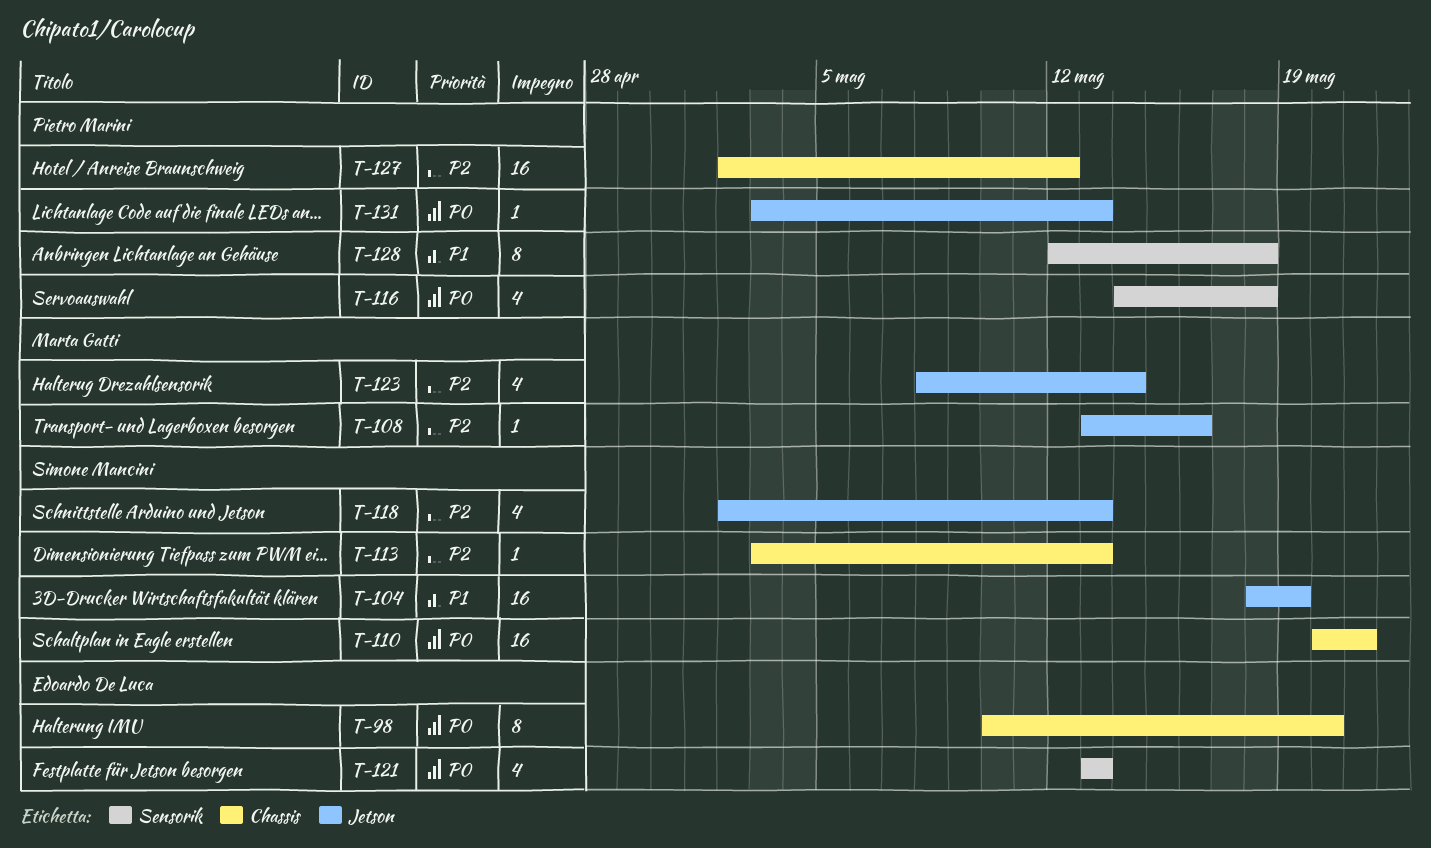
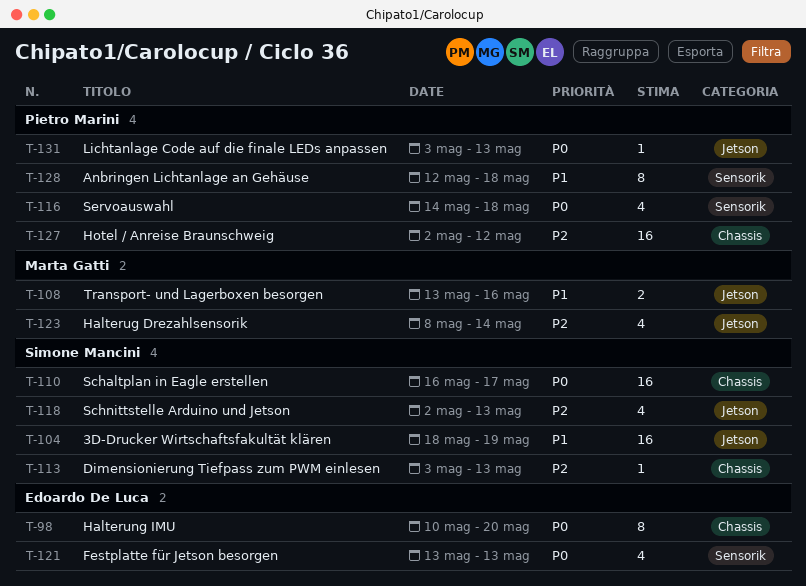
T-108, priority: P2 -> P1
T-108, estimate: 1 -> 2
T-110, start: May 20 -> May 16
T-110, due: May 21 -> May 17

